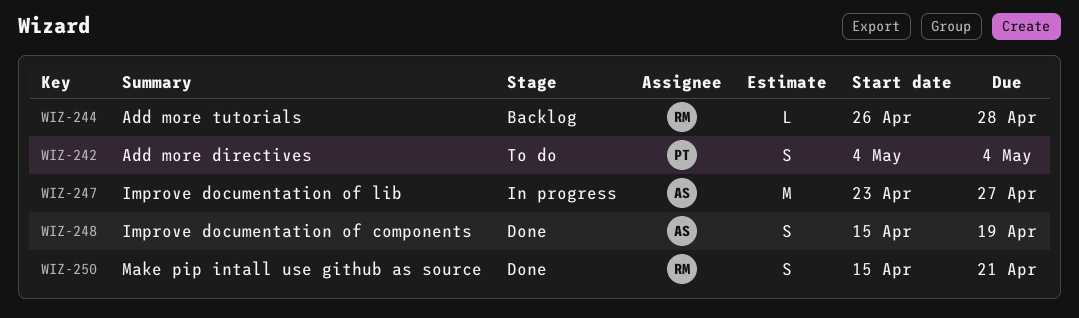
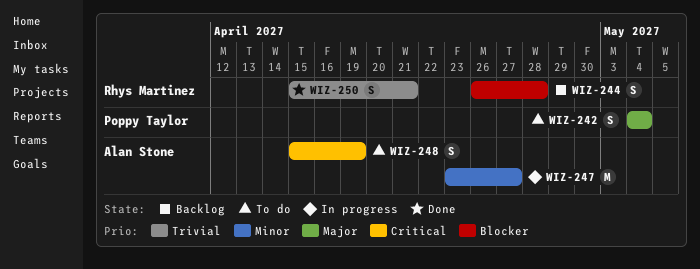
WIZ-244, estimate: L -> S
WIZ-248, status: Done -> To do

